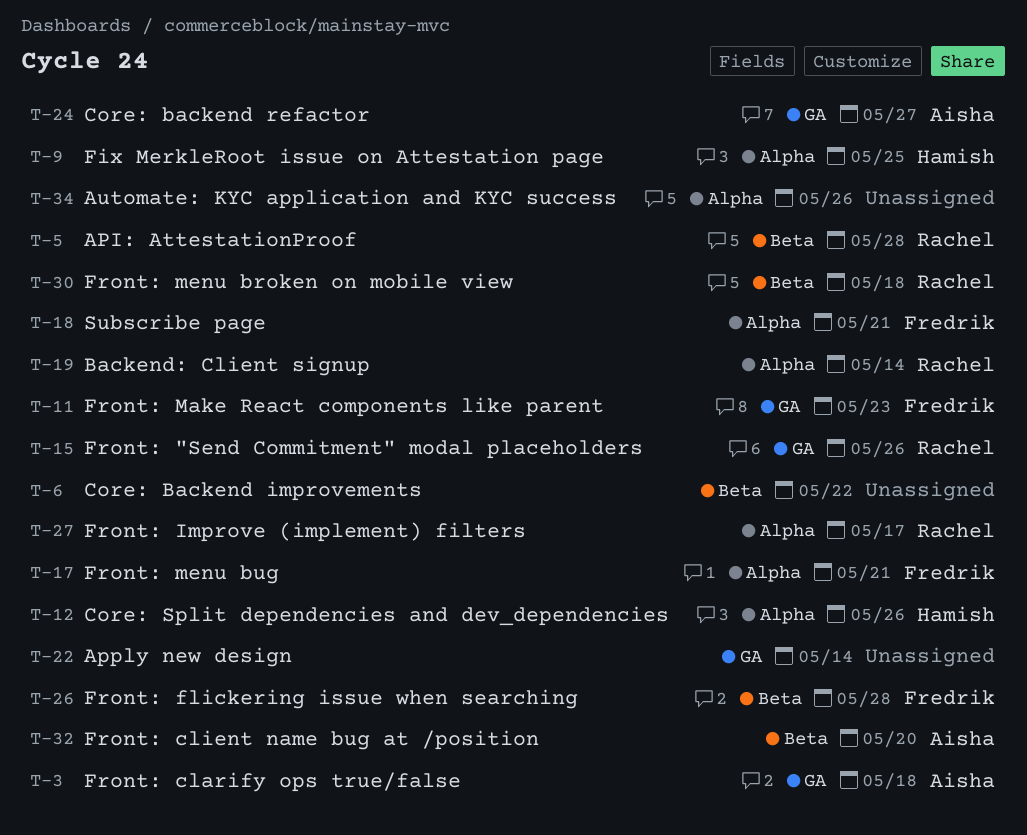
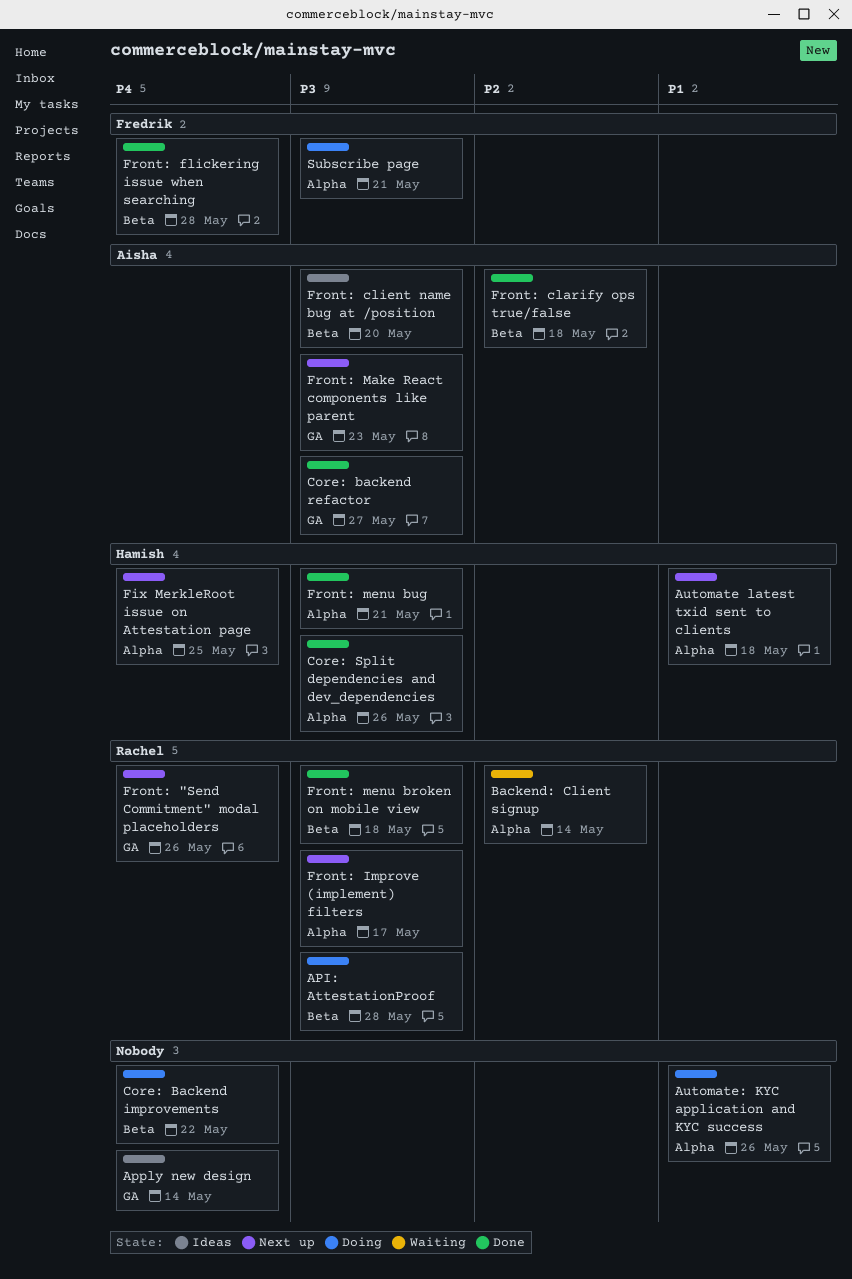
Automate latest txid sent to clients: none -> present
Front: clarify ops true/false, label: GA -> Beta
Front: Make React components like parent, owner: Fredrik -> Aisha
Front: menu bug, owner: Fredrik -> Hamish

